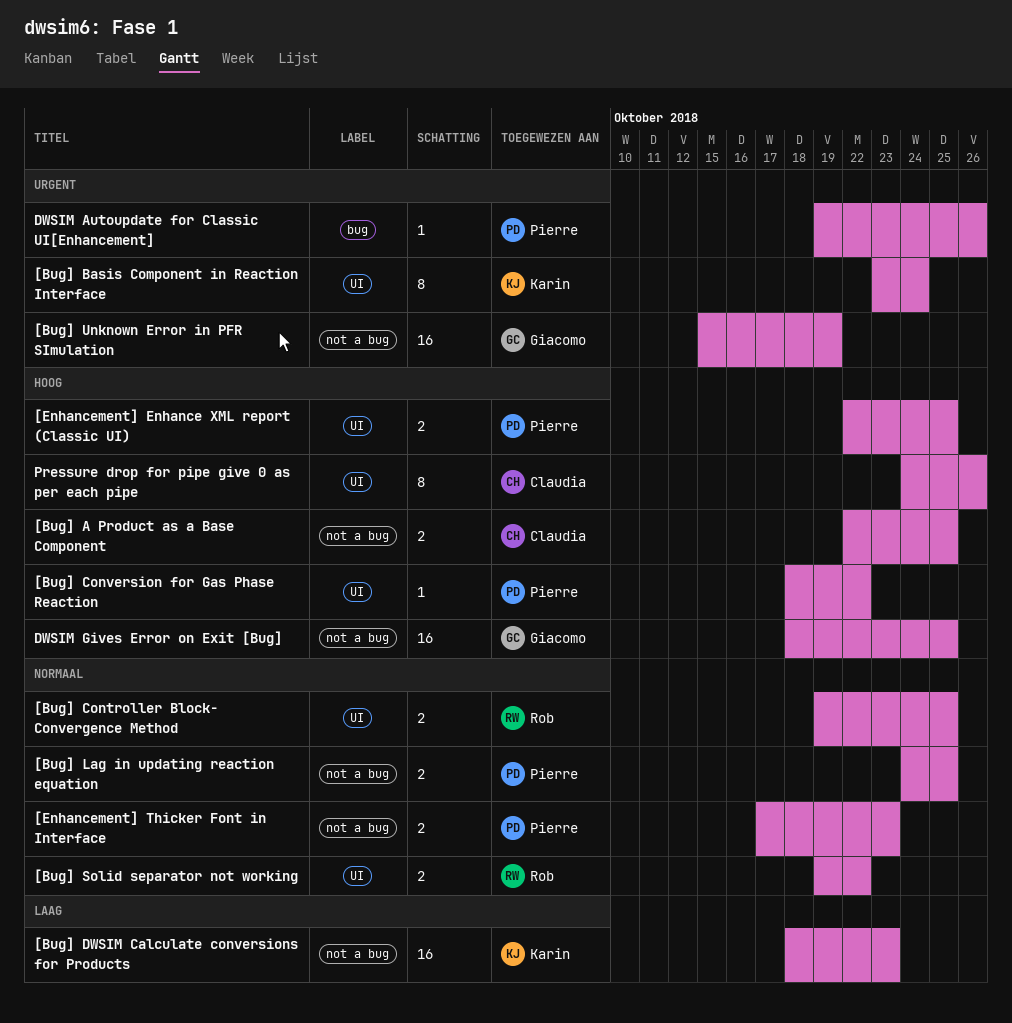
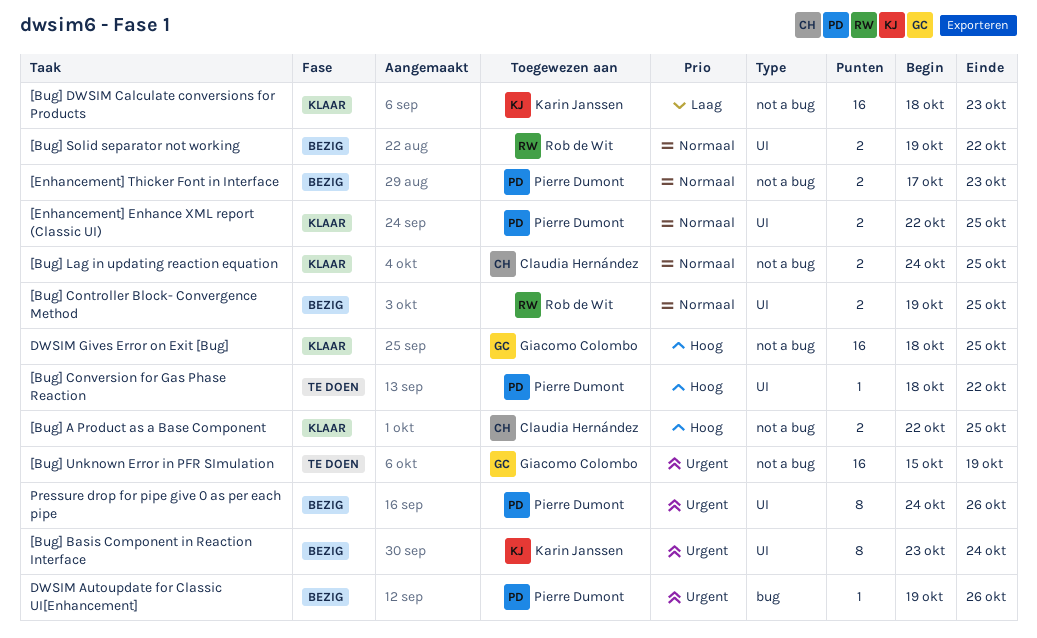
[Bug] Lag in updating reaction equation, owner: Pierre Dumont -> Claudia Hernández
[Enhancement] Enhance XML report (Classic UI), priority: Hoog -> Normaal
Pressure drop for pipe give 0 as per each pipe, owner: Claudia Hernández -> Pierre Dumont
Pressure drop for pipe give 0 as per each pipe, priority: Hoog -> Urgent

